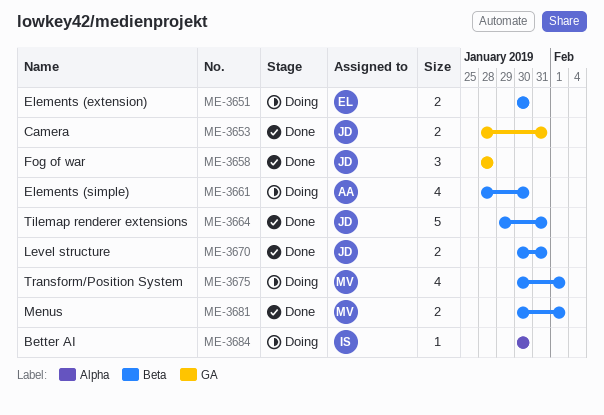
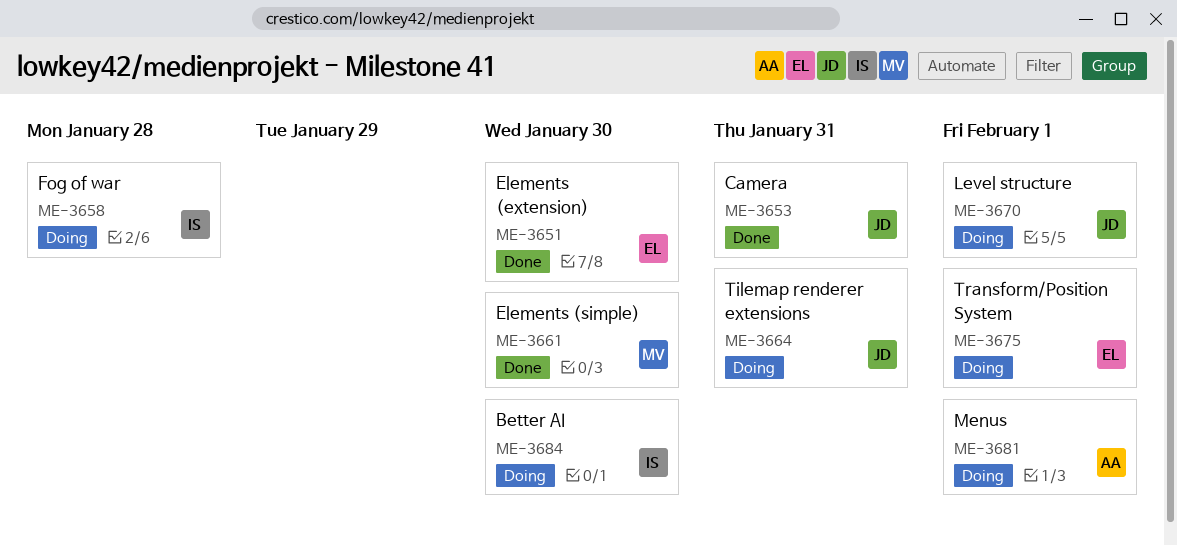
ME-3651, status: Doing -> Done
ME-3658, status: Done -> Doing
ME-3658, owner: JD -> IS
ME-3661, status: Doing -> Done
ME-3661, owner: AA -> MV
ME-3664, status: Done -> Doing
ME-3670, status: Done -> Doing
ME-3670, due: Jan 31 -> Feb 1
ME-3675, owner: MV -> EL
ME-3681, status: Done -> Doing
ME-3681, owner: MV -> AA

